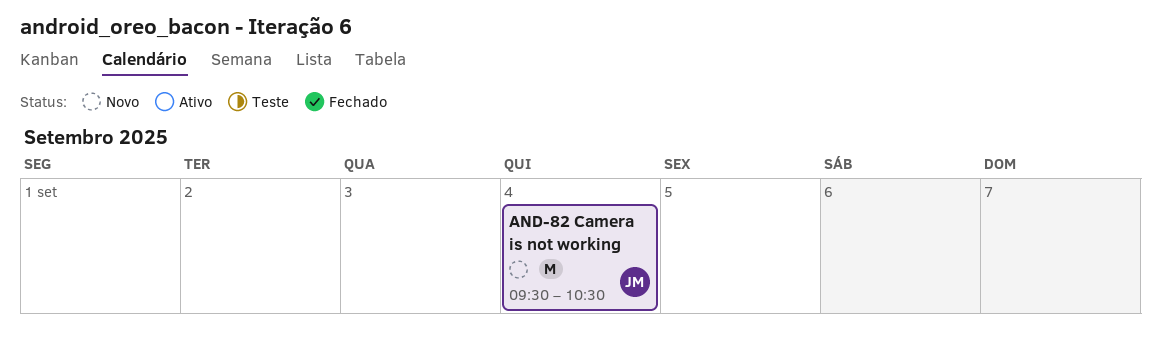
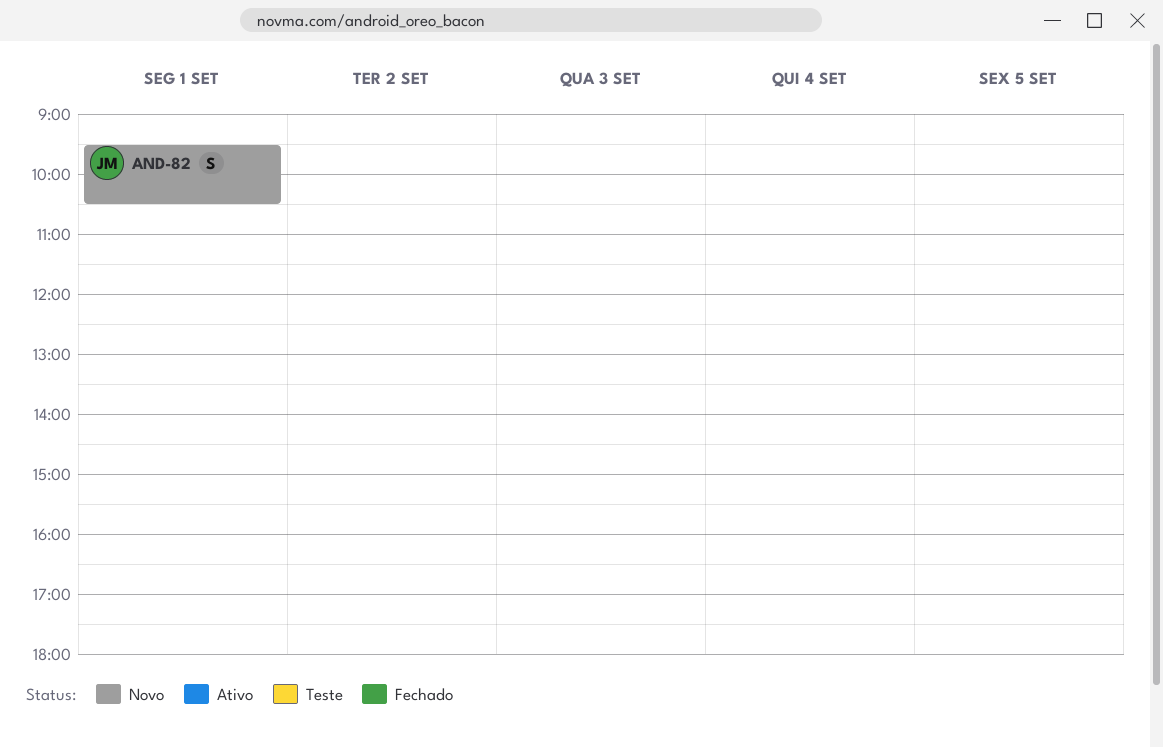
AND-82, estimate: M -> S
AND-82, day: Sep 4 -> Sep 1

